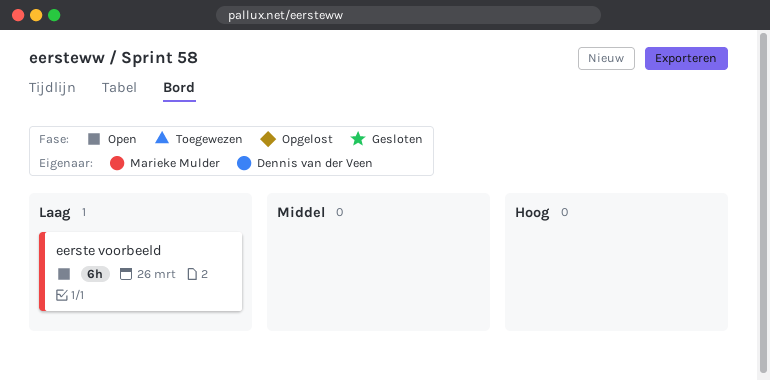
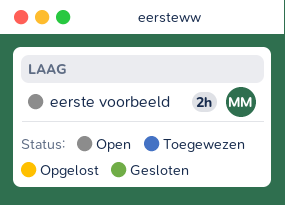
eerste voorbeeld, estimate: 6h -> 2h

